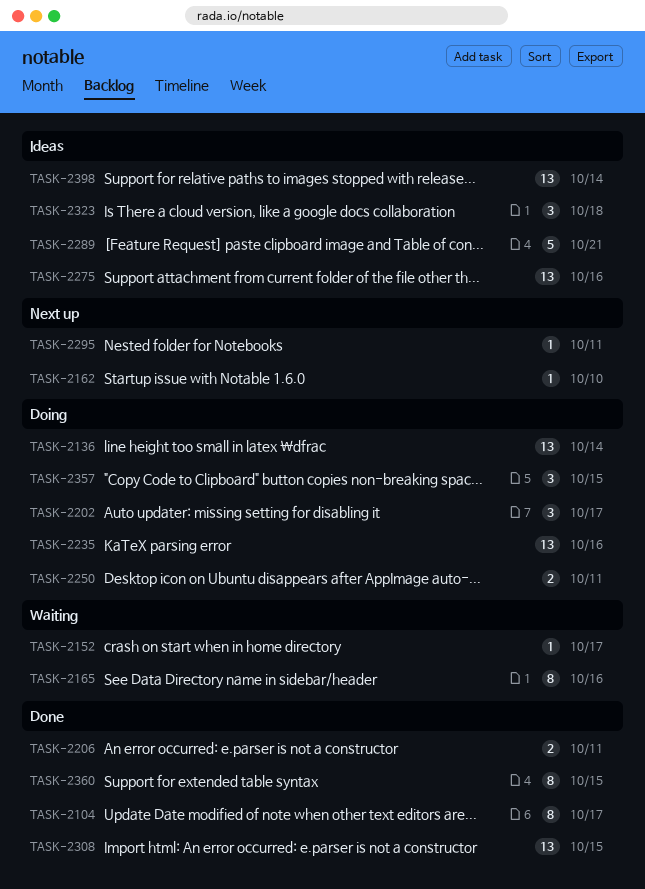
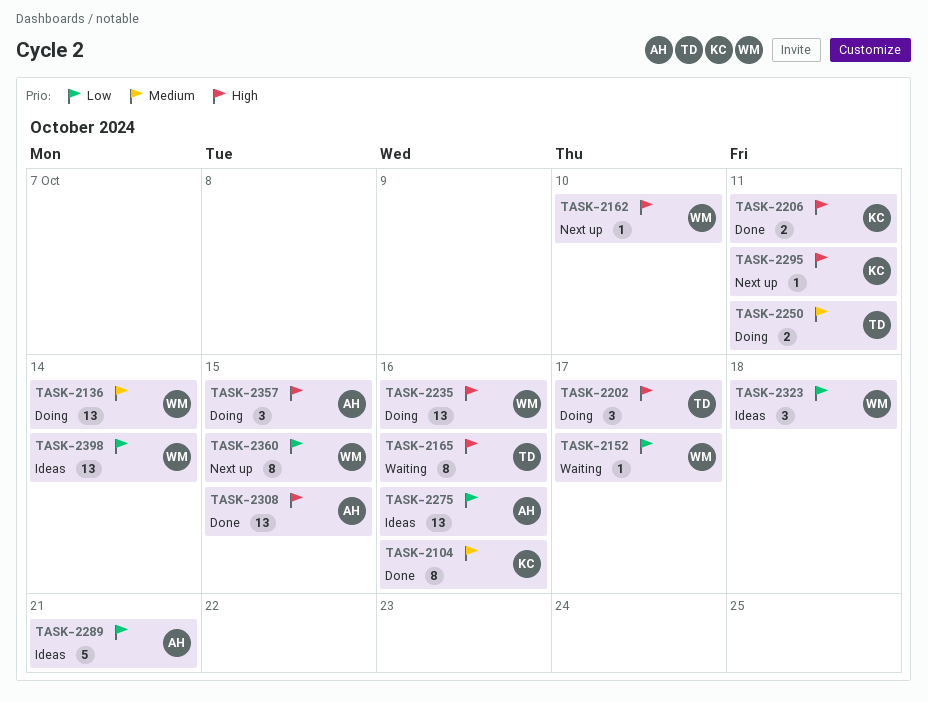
TASK-2104, due: Oct 17 -> Oct 16
TASK-2360, status: Done -> Next up

